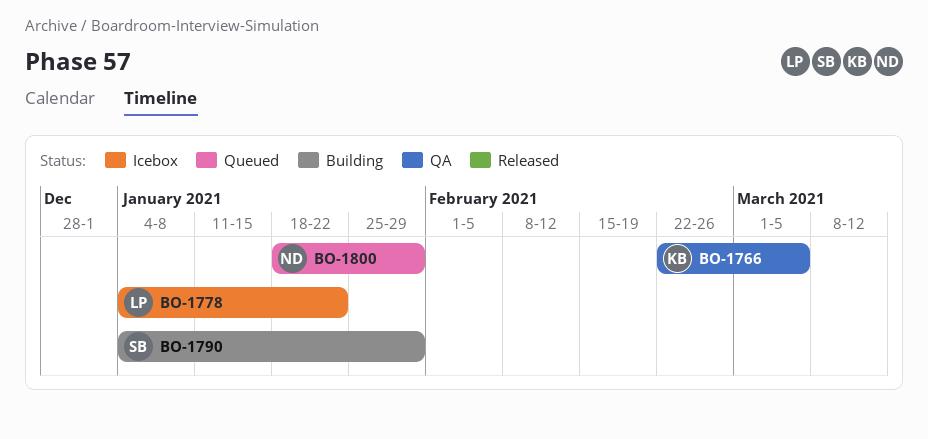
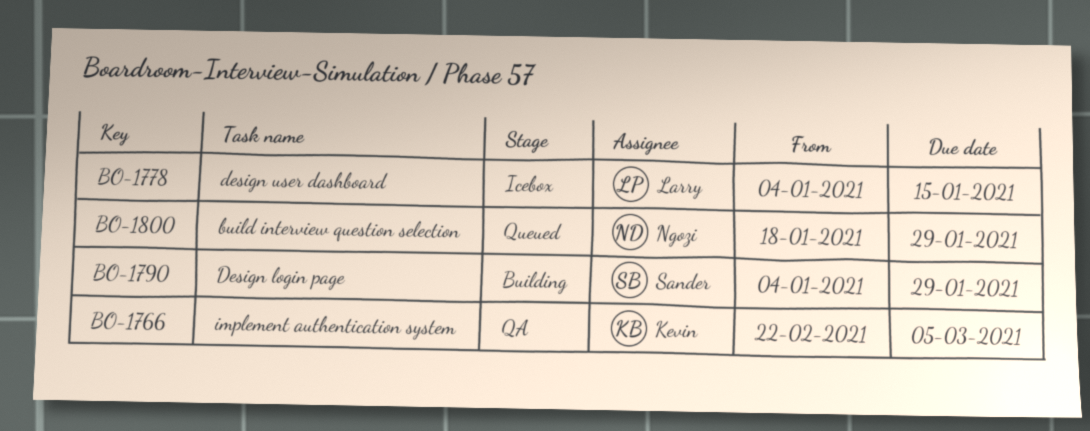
BO-1778, due: Jan 22 -> Jan 15

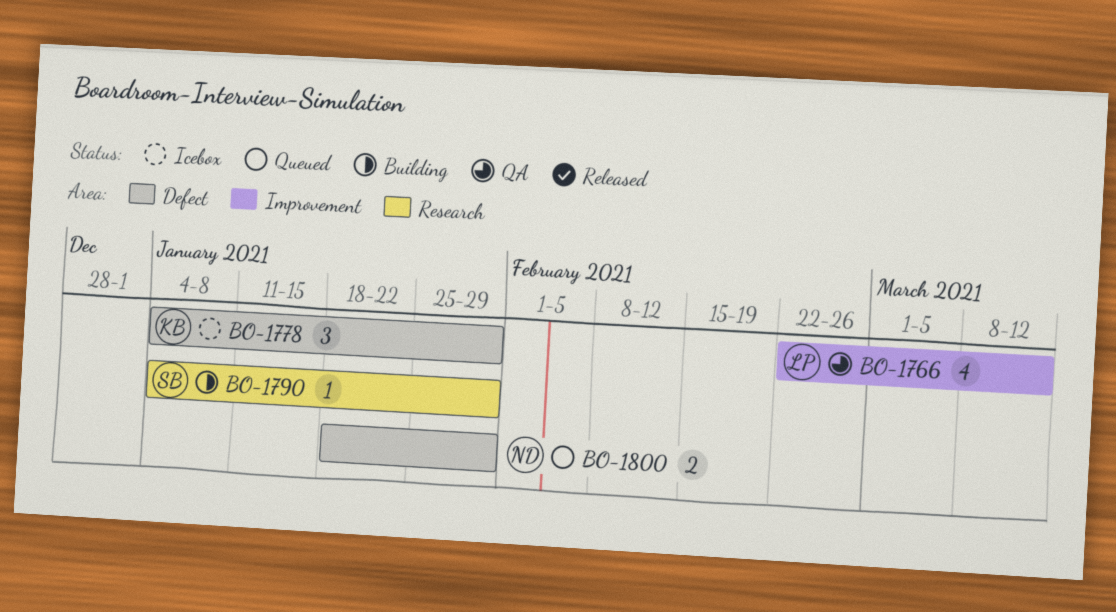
BO-1766, owner: Kevin -> Larry
BO-1766, due: Mar 5 -> Mar 12
BO-1778, owner: Larry -> Kevin
BO-1778, due: Jan 15 -> Jan 29

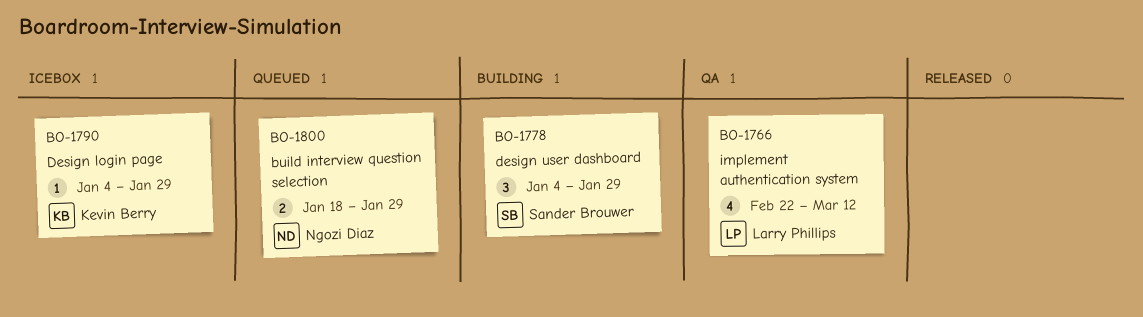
BO-1778, status: Icebox -> Building
BO-1778, owner: Kevin Berry -> Sander Brouwer
BO-1790, status: Building -> Icebox
BO-1790, owner: Sander Brouwer -> Kevin Berry

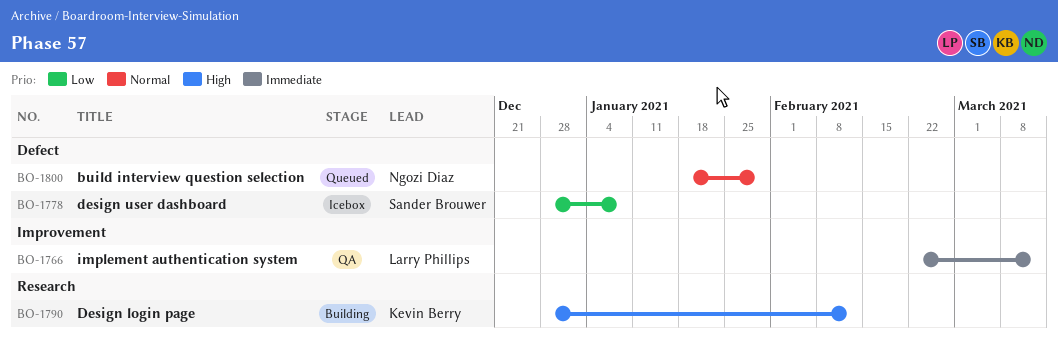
BO-1778, status: Building -> Icebox
BO-1778, start: Jan 4 -> Dec 28
BO-1778, due: Jan 29 -> Jan 8
BO-1790, status: Icebox -> Building
BO-1790, start: Jan 4 -> Dec 28
BO-1790, due: Jan 29 -> Feb 12

